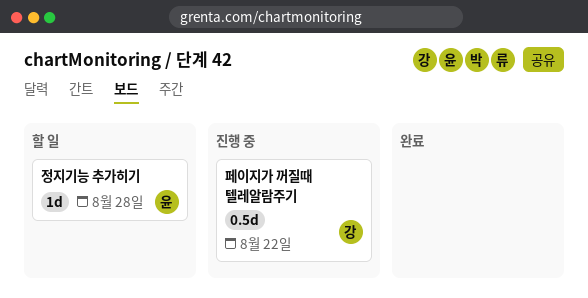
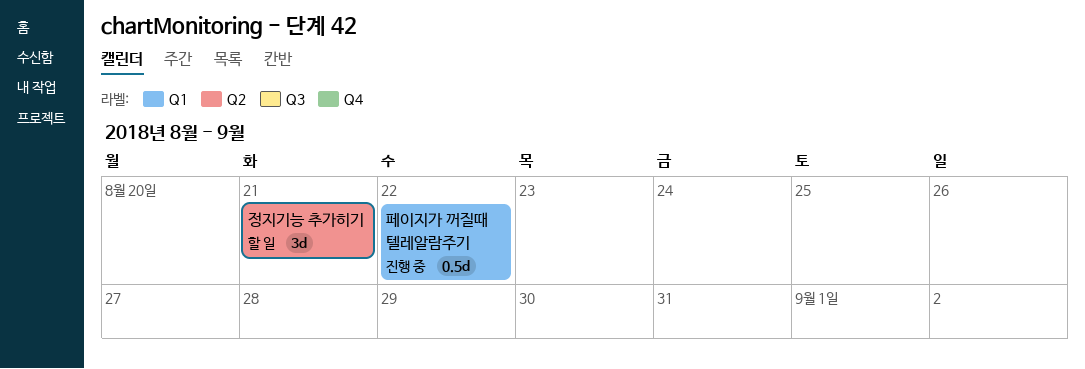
정지기능 추가히기, estimate: 1d -> 3d
정지기능 추가히기, due: Aug 28 -> Aug 21

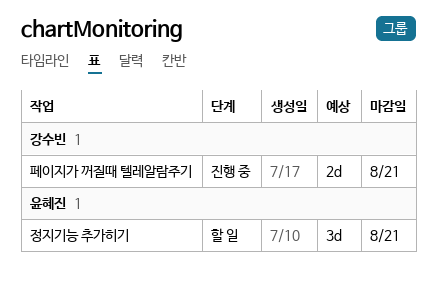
페이지가 꺼질때 텔레알람주기, estimate: 0.5d -> 2d
페이지가 꺼질때 텔레알람주기, due: Aug 22 -> Aug 21

